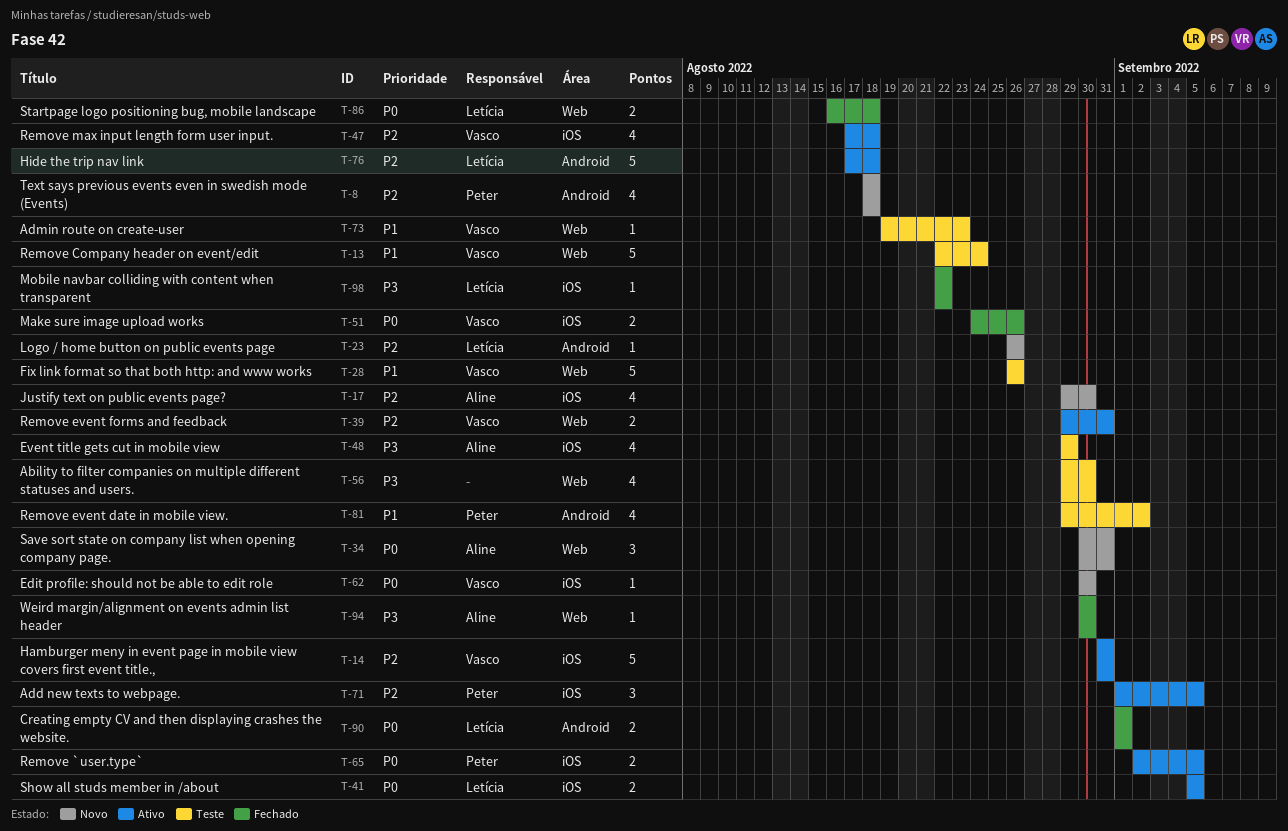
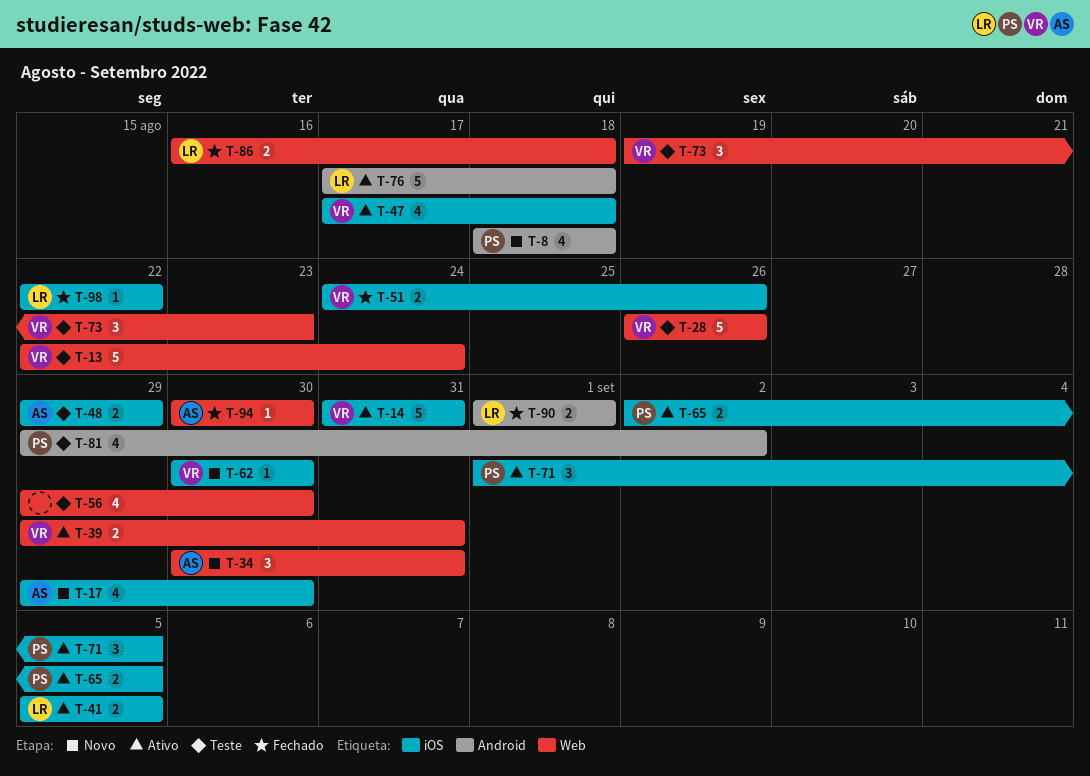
T-23: present -> none
T-48, estimate: 4 -> 2
T-73, estimate: 1 -> 3

